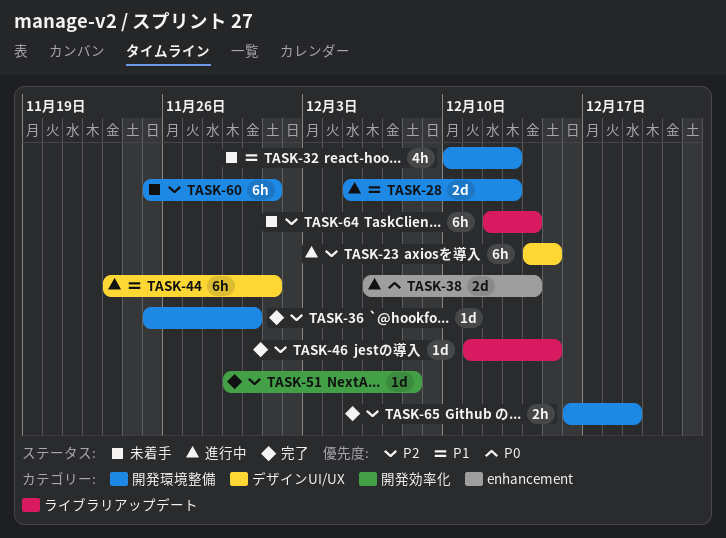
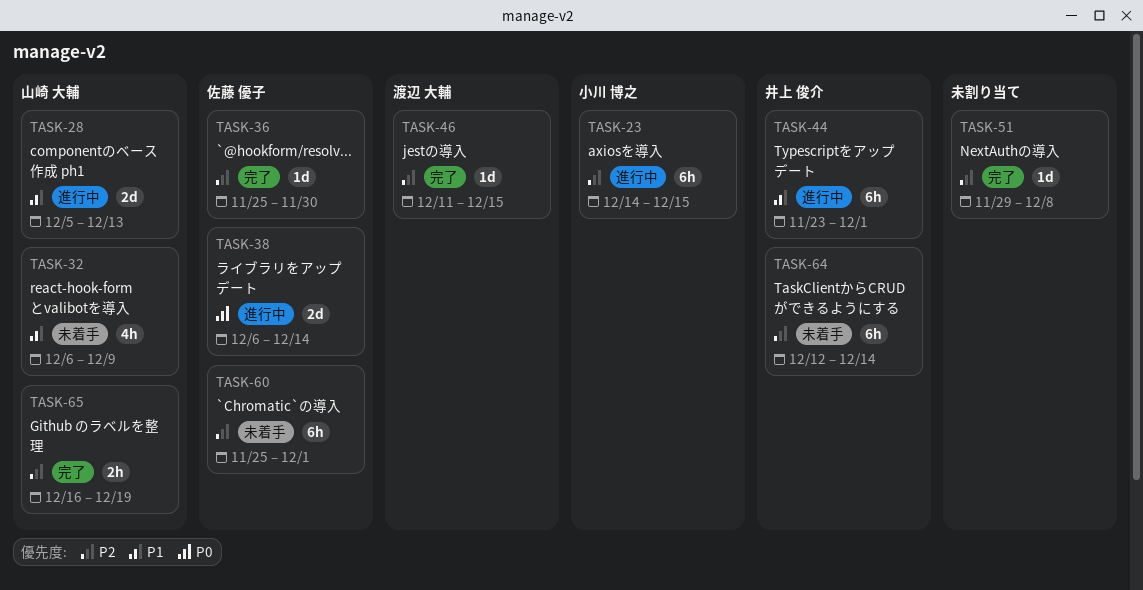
TASK-32, start: Dec 10 -> Dec 6
TASK-32, due: Dec 13 -> Dec 9

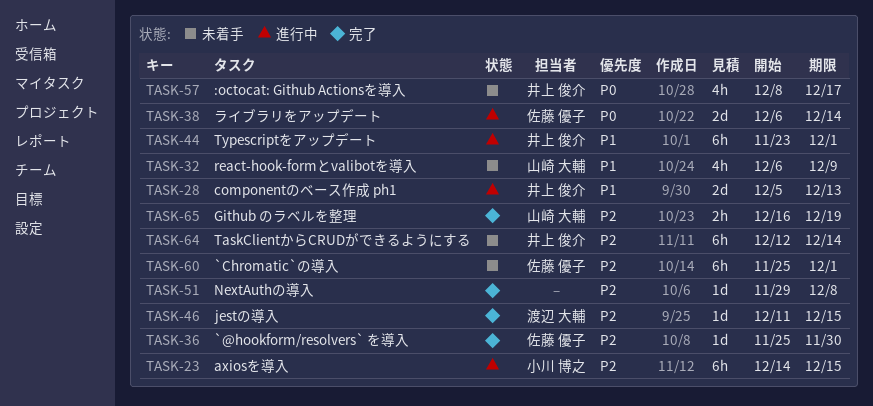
TASK-28, owner: 山崎 大輔 -> 井上 俊介
TASK-57: none -> present

